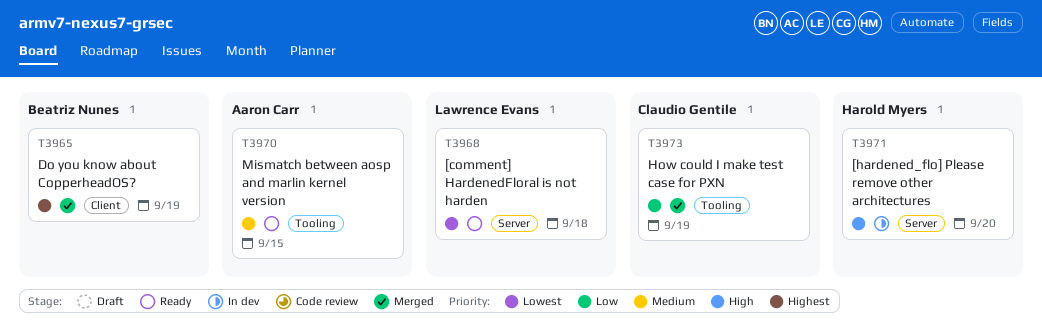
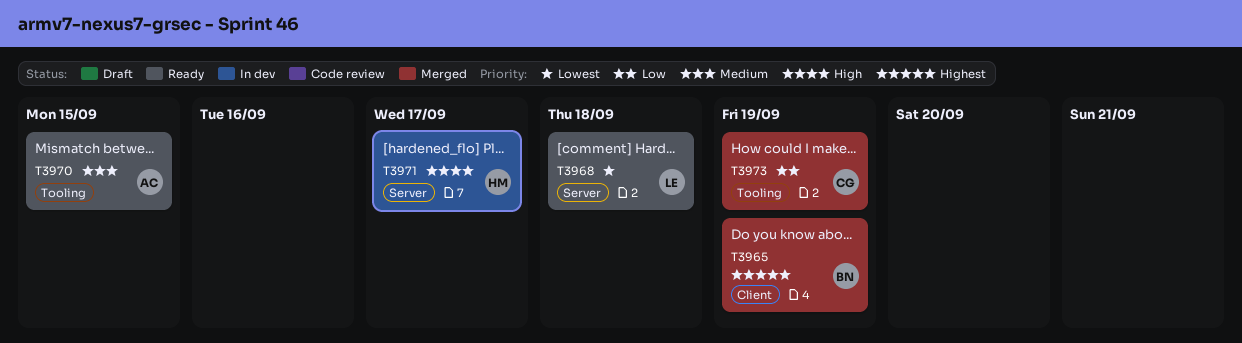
T3971, due: Sep 20 -> Sep 17

